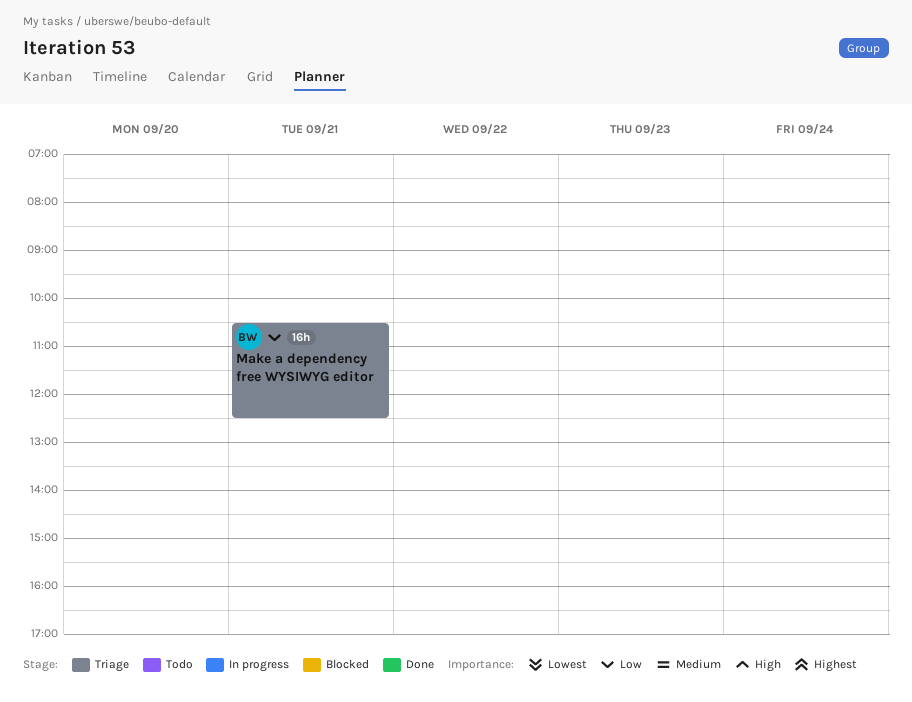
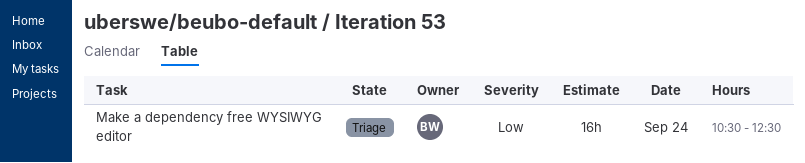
Make a dependency free WYSIWYG editor, day: Sep 21 -> Sep 24

